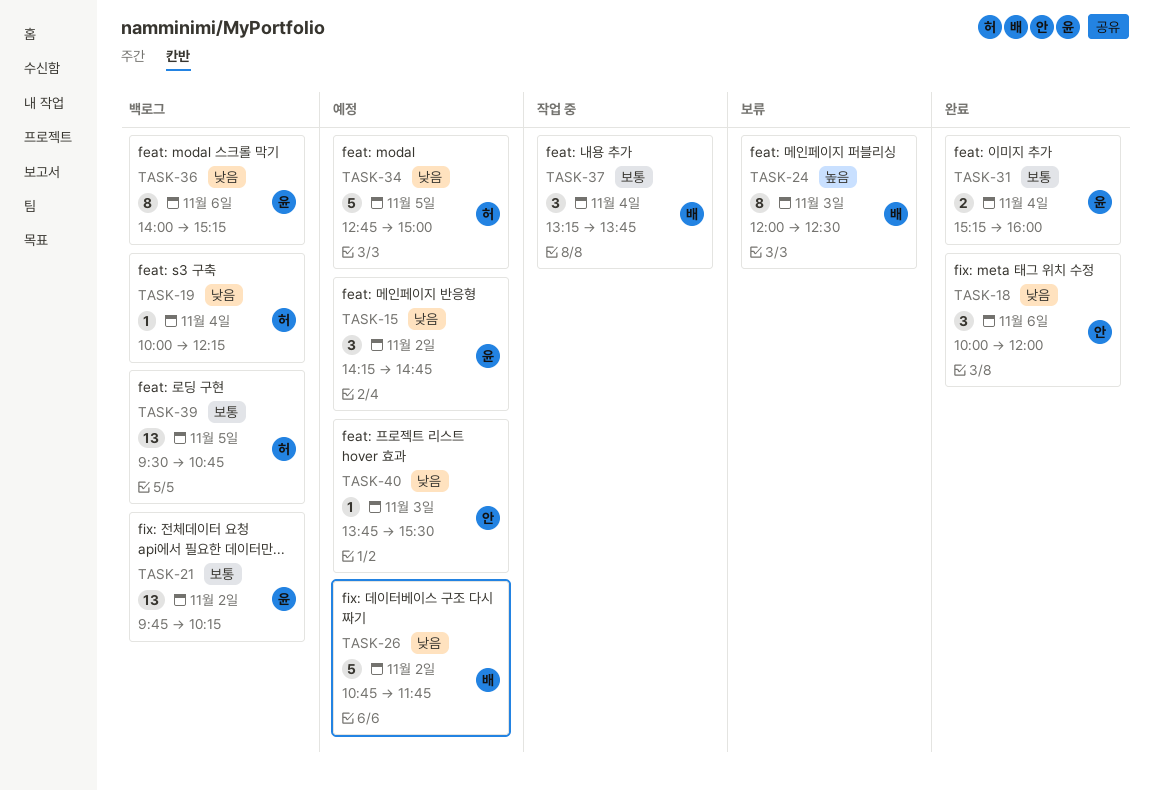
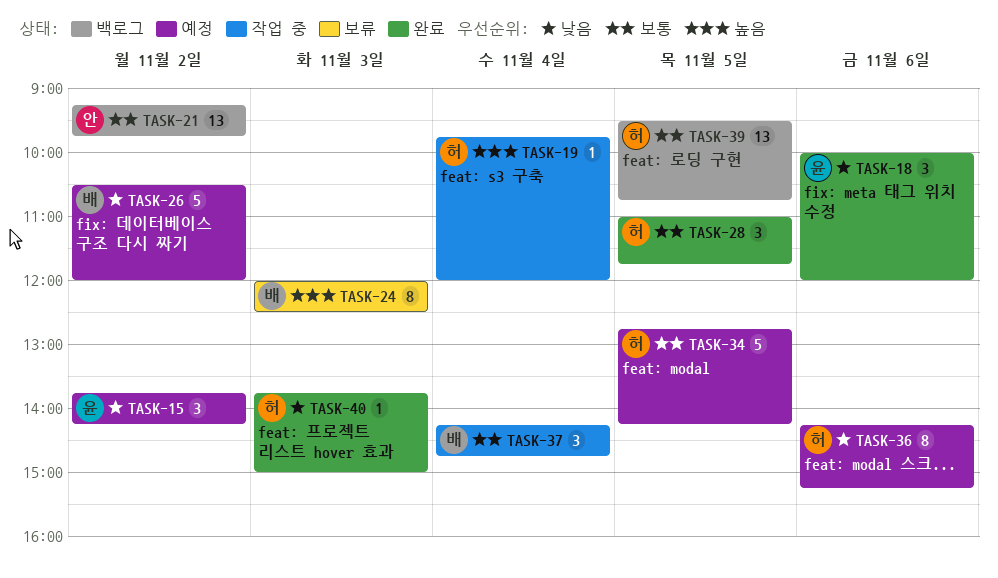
TASK-15, begins: 14:15 -> 13:45
TASK-15, ends: 14:45 -> 14:15
TASK-18, owner: 안 -> 윤
TASK-19, status: 백로그 -> 작업 중
TASK-19, priority: 낮음 -> 높음
TASK-19, begins: 10:00 -> 09:45
TASK-19, ends: 12:15 -> 12:00
TASK-21, owner: 윤 -> 안
TASK-21, begins: 09:45 -> 09:15
TASK-21, ends: 10:15 -> 09:45
TASK-26, begins: 10:45 -> 10:30
TASK-26, ends: 11:45 -> 12:00
TASK-28: none -> present
TASK-31: present -> none
TASK-34, priority: 낮음 -> 보통
TASK-34, ends: 15:00 -> 14:15
TASK-36, status: 백로그 -> 예정
TASK-36, owner: 윤 -> 허
TASK-36, begins: 14:00 -> 14:15
TASK-37, begins: 13:15 -> 14:15
TASK-37, ends: 13:45 -> 14:45
TASK-40, status: 예정 -> 완료
TASK-40, owner: 안 -> 허
TASK-40, ends: 15:30 -> 15:00

